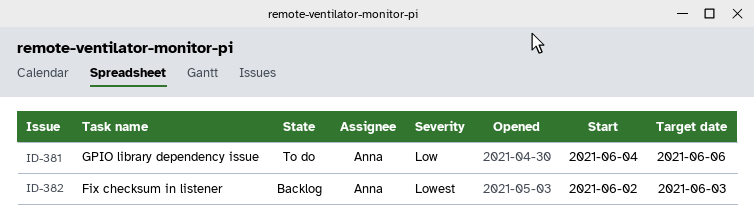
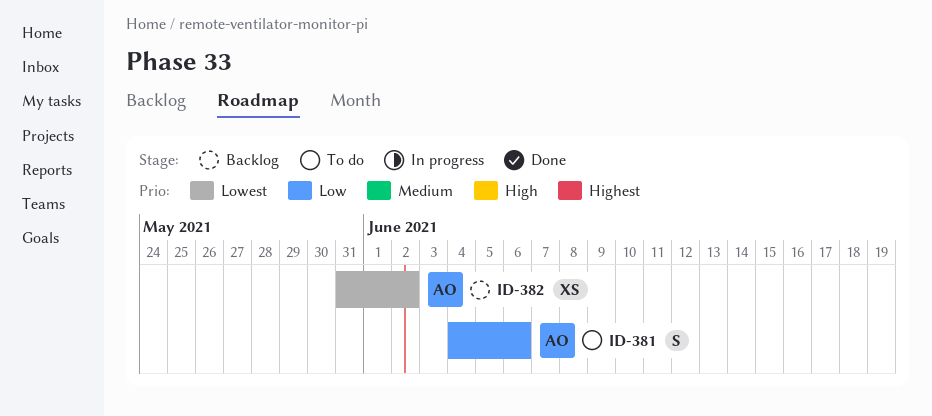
ID-382, start: Jun 2 -> May 31
ID-382, due: Jun 3 -> Jun 2

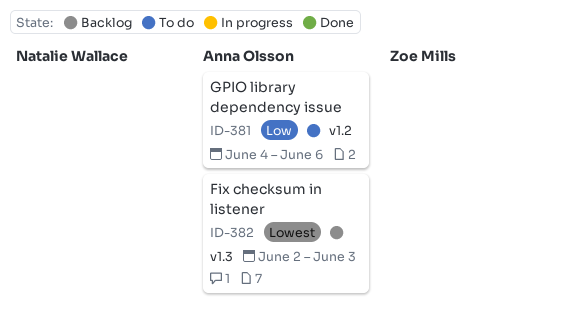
ID-382, start: May 31 -> Jun 2
ID-382, due: Jun 2 -> Jun 3

